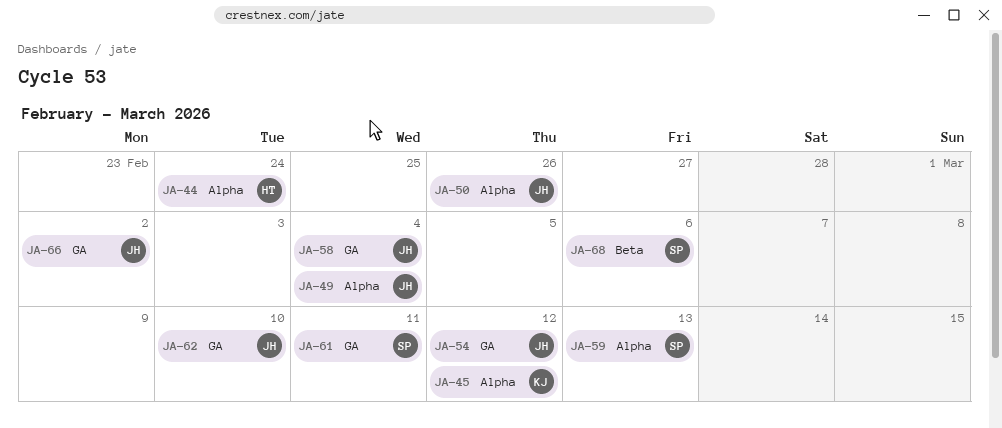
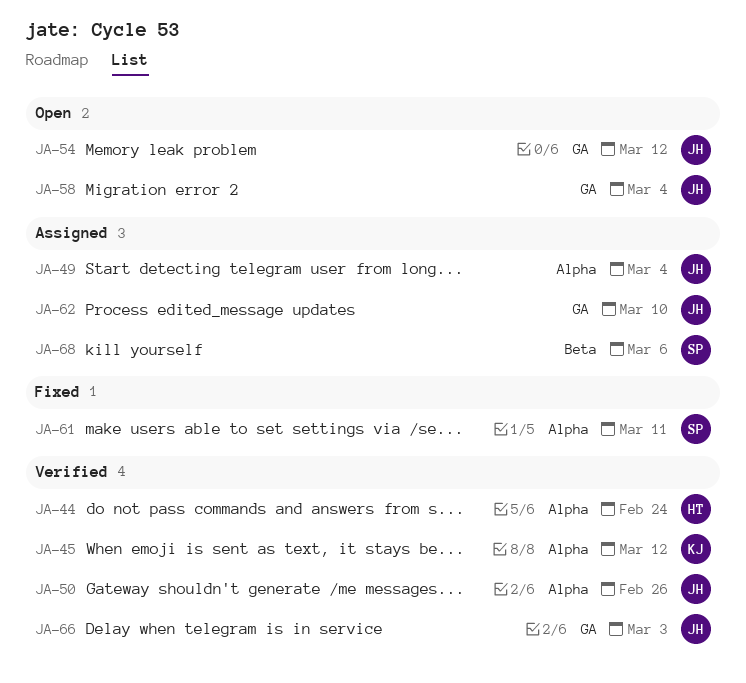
JA-59: present -> none
JA-61, label: GA -> Alpha
JA-66, due: Mar 2 -> Mar 3

